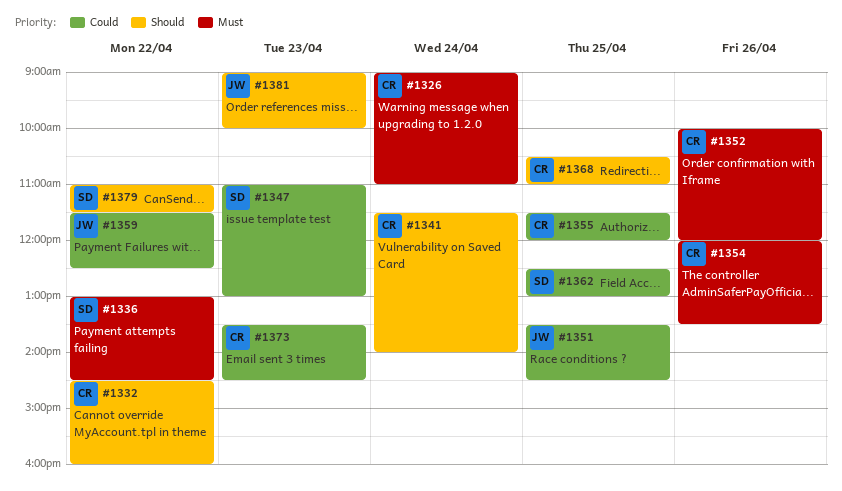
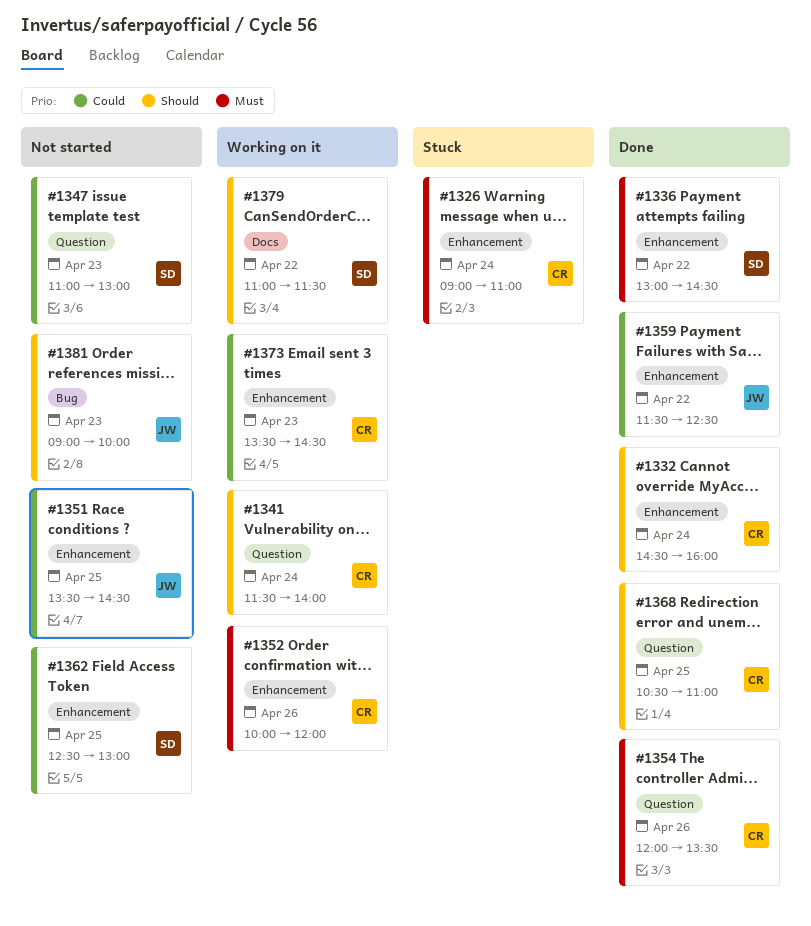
#1332, day: Apr 22 -> Apr 24
#1355: present -> none

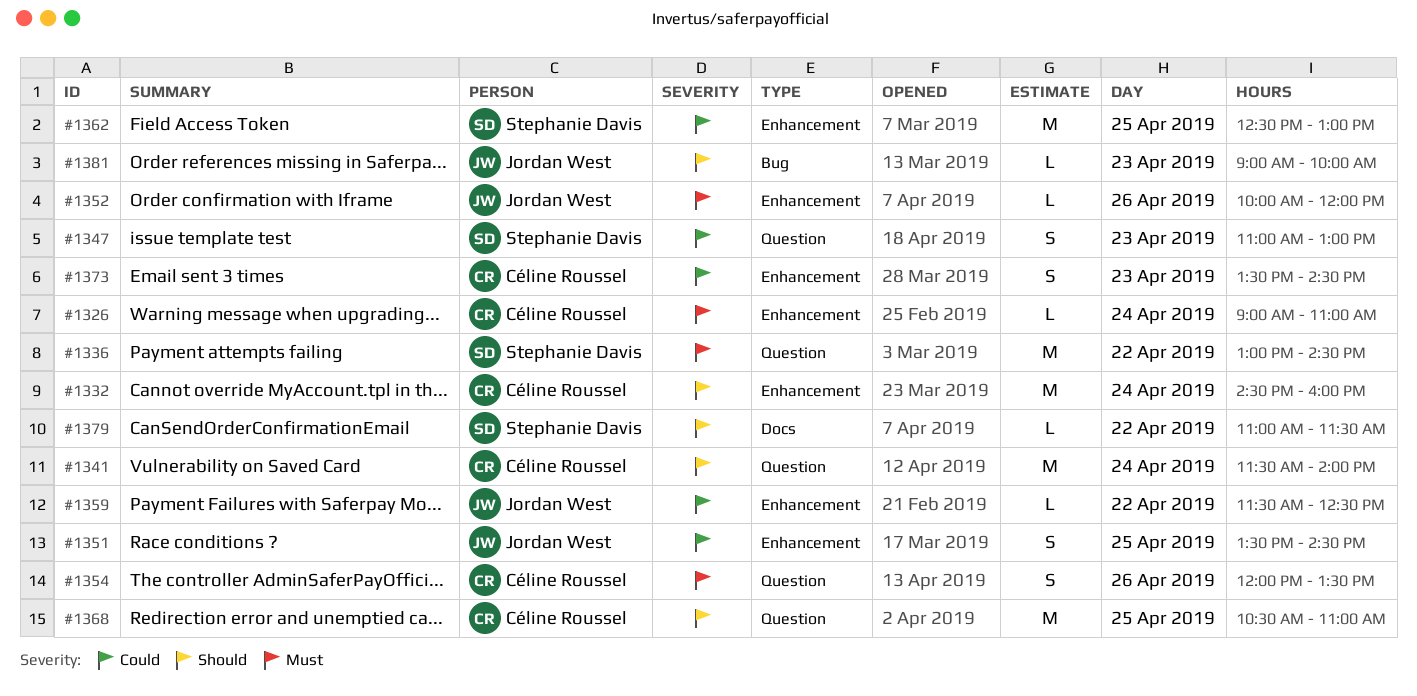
#1336, label: Enhancement -> Question
#1352, owner: Céline Roussel -> Jordan West

